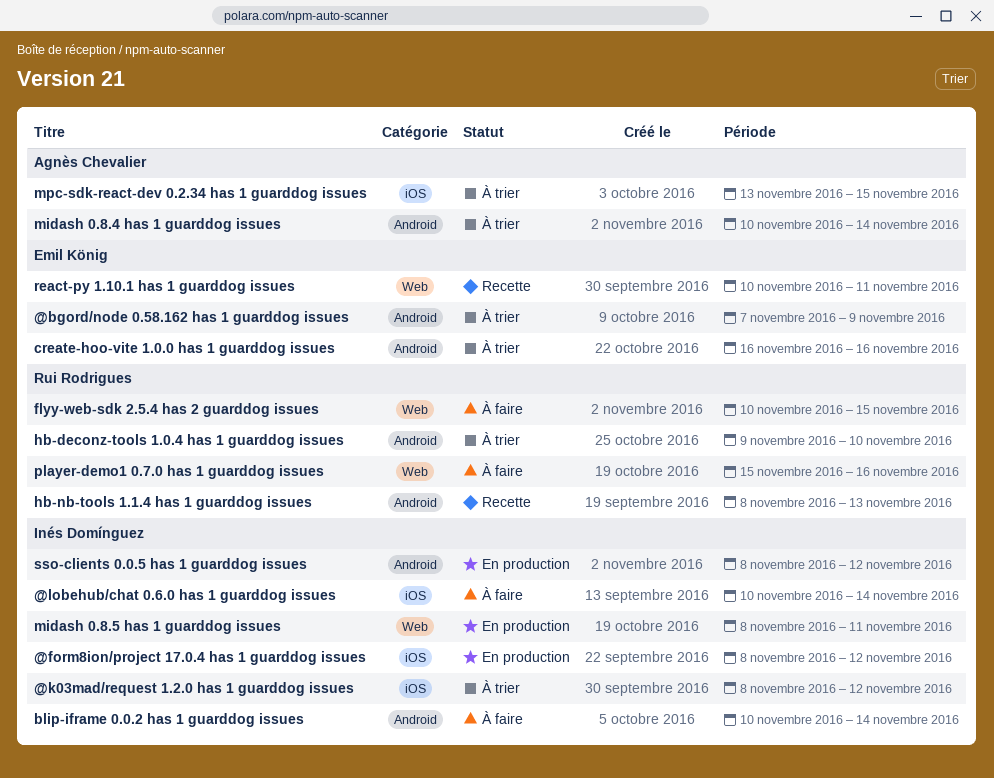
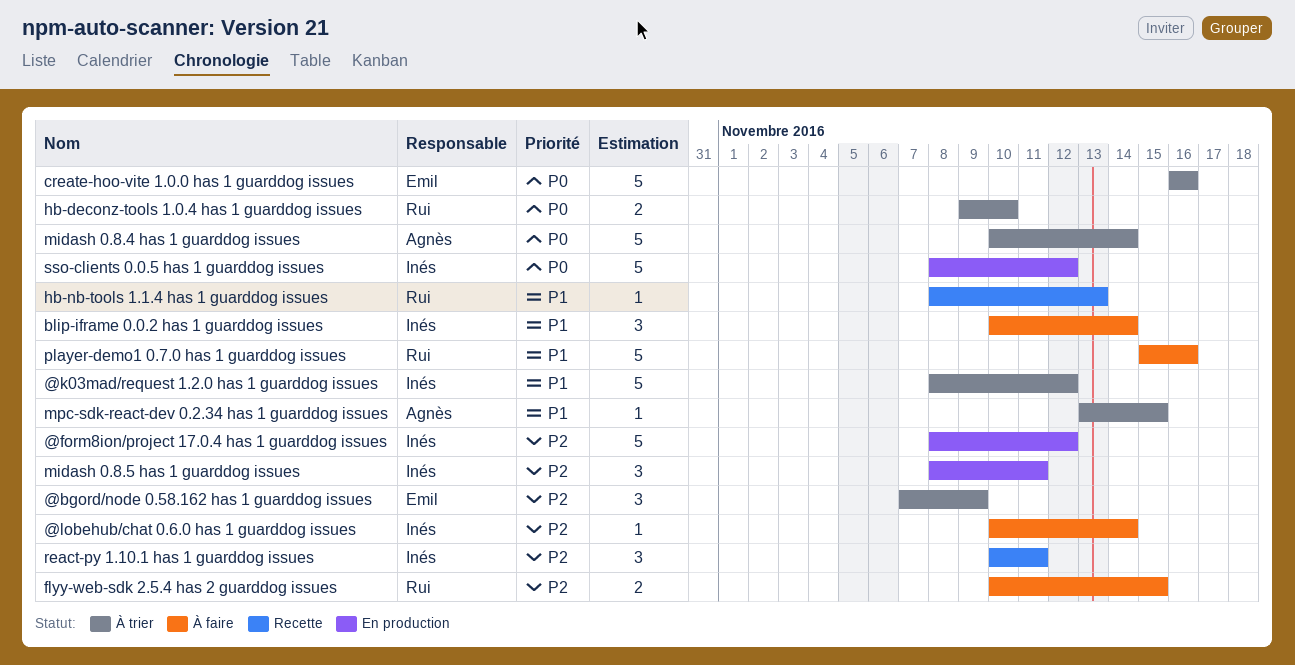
react-py 1.10.1 has 1 guarddog issues, owner: Emil König -> Inés Domínguez

